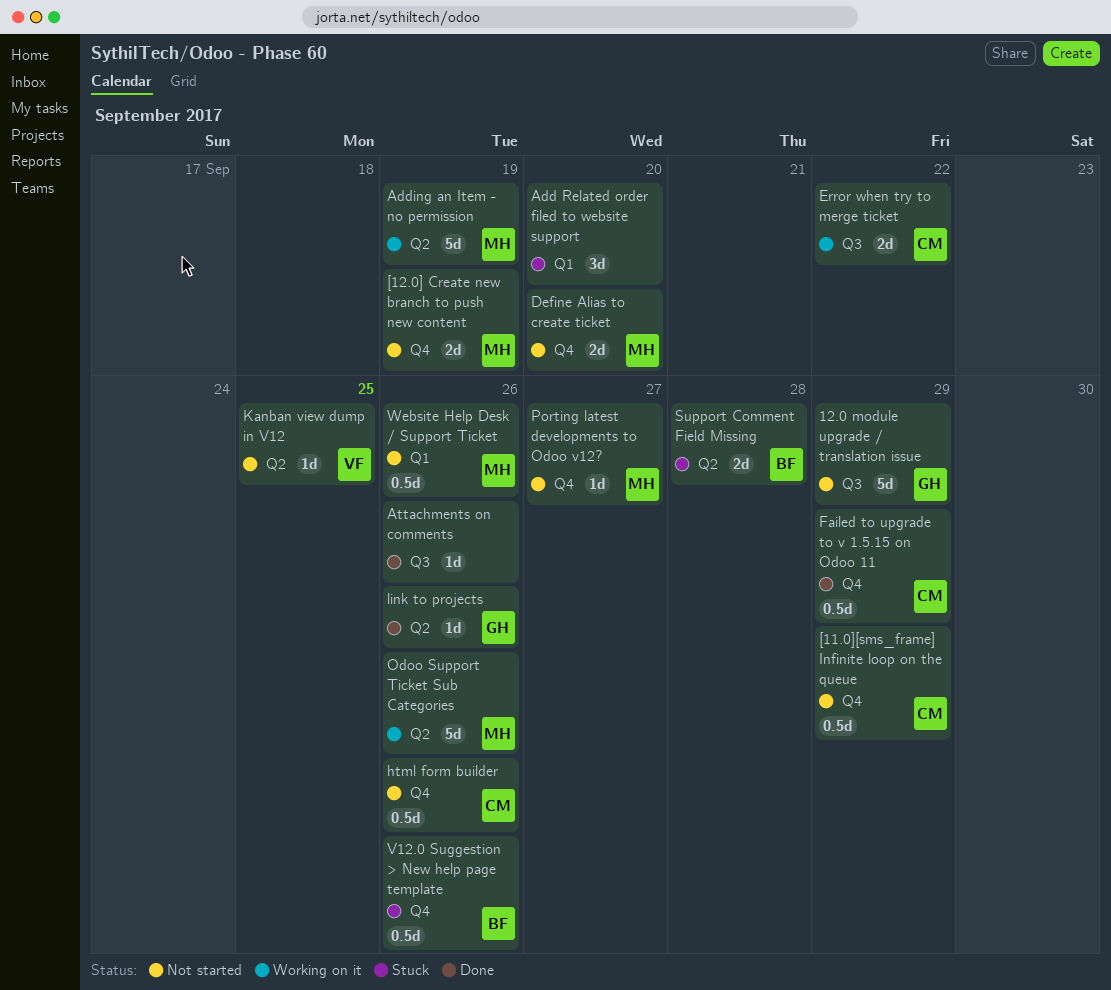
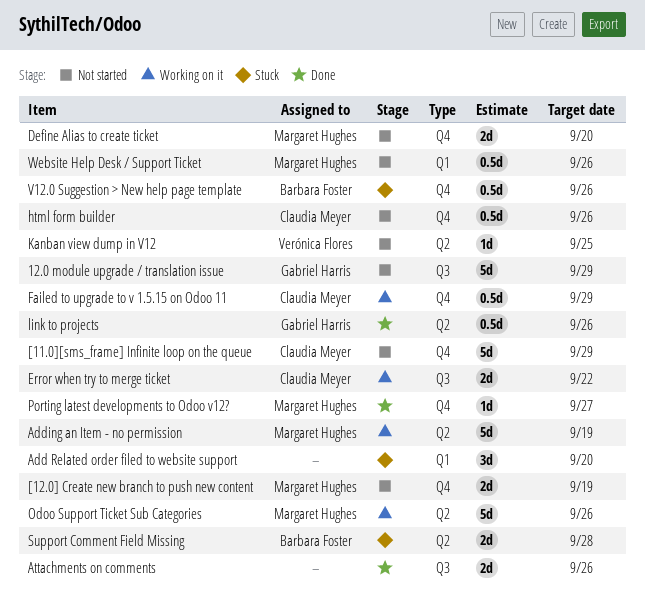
[11.0][sms_frame] Infinite loop on the queue, estimate: 0.5d -> 5d
Attachments on comments, estimate: 1d -> 2d
Failed to upgrade to v 1.5.15 on Odoo 11, status: Done -> Working on it
link to projects, estimate: 1d -> 0.5d
Porting latest developments to Odoo v12?, status: Not started -> Done

